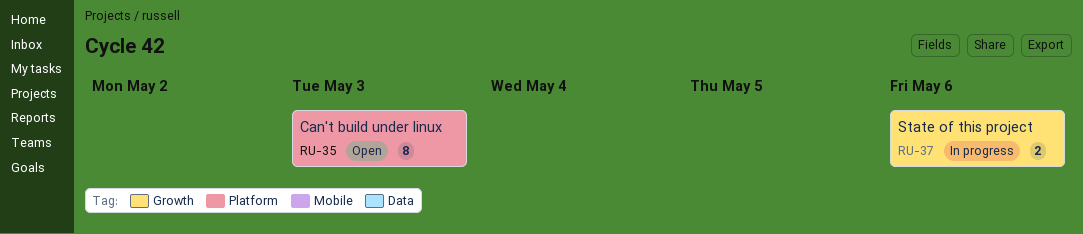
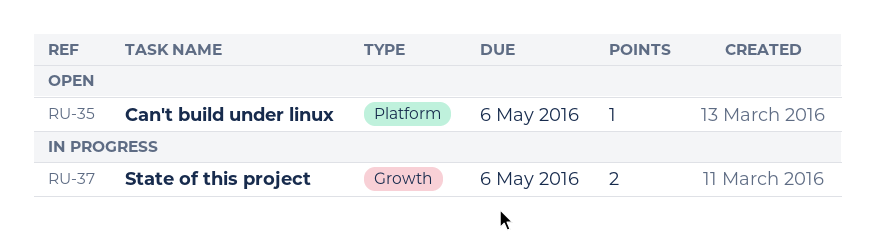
RU-35, estimate: 8 -> 1
RU-35, due: May 3 -> May 6

